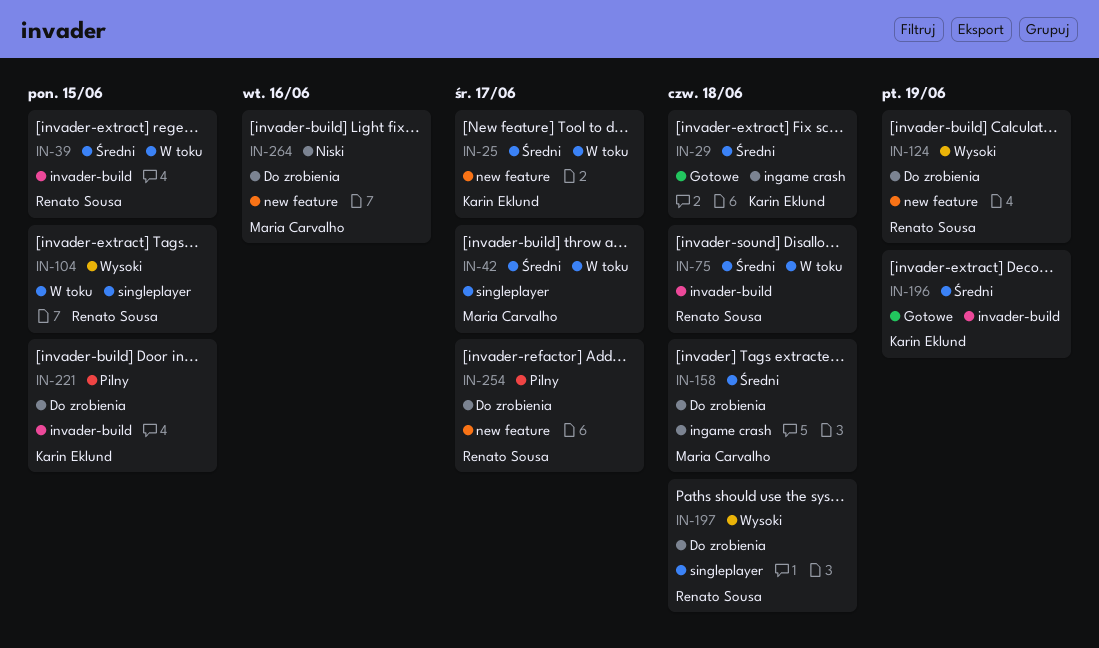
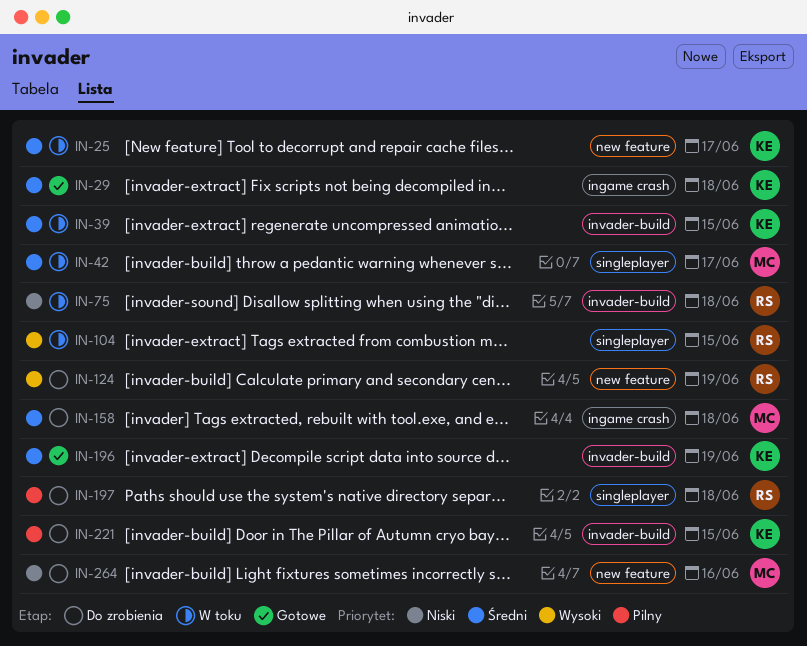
IN-39, owner: Renato Sousa -> Karin Eklund
IN-75, priority: Średni -> Niski
IN-197, priority: Wysoki -> Pilny
IN-254: present -> none

